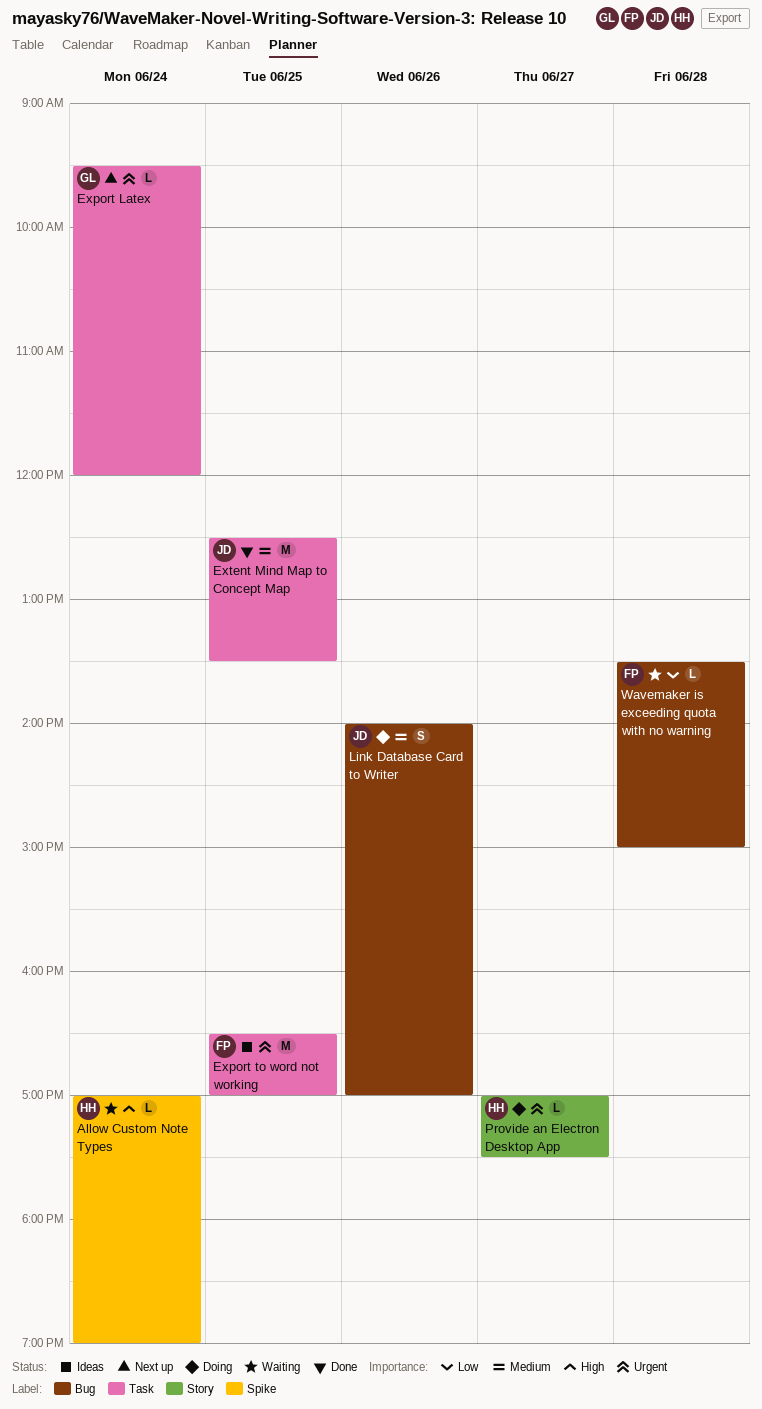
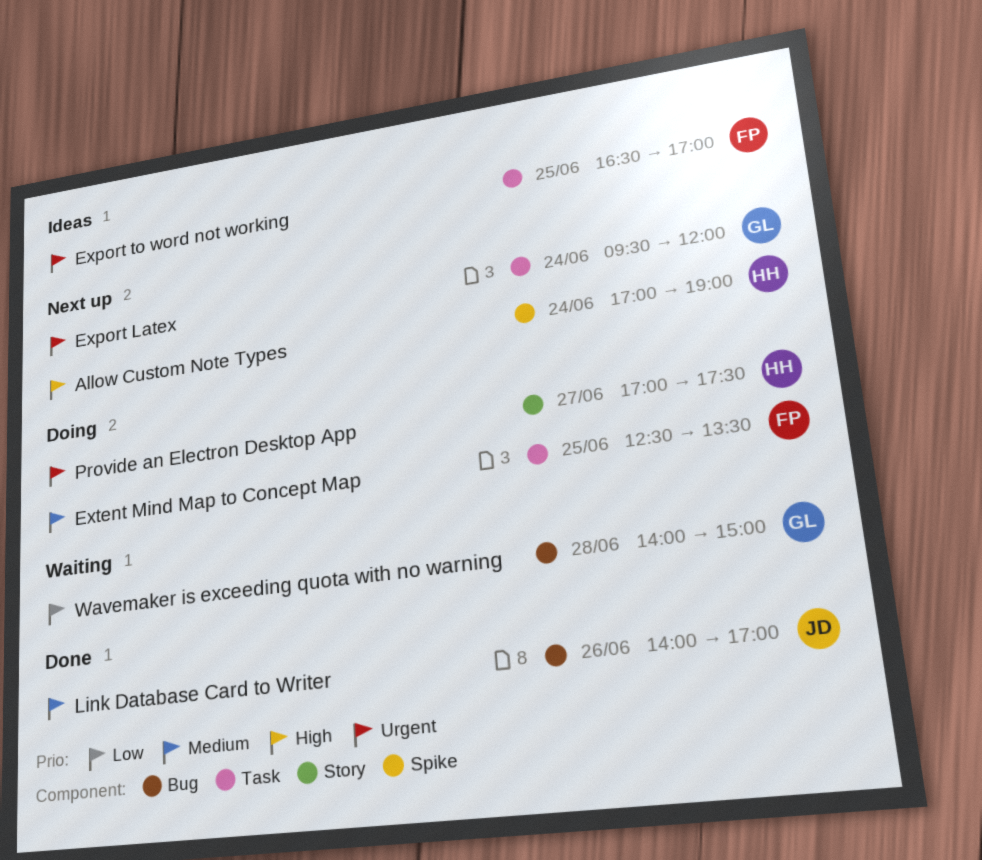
Allow Custom Note Types, status: Waiting -> Next up
Extent Mind Map to Concept Map, status: Done -> Doing
Extent Mind Map to Concept Map, owner: JD -> FP
Link Database Card to Writer, status: Doing -> Done
Wavemaker is exceeding quota with no warning, owner: FP -> GL
Wavemaker is exceeding quota with no warning, begins: 13:30 -> 14:00

